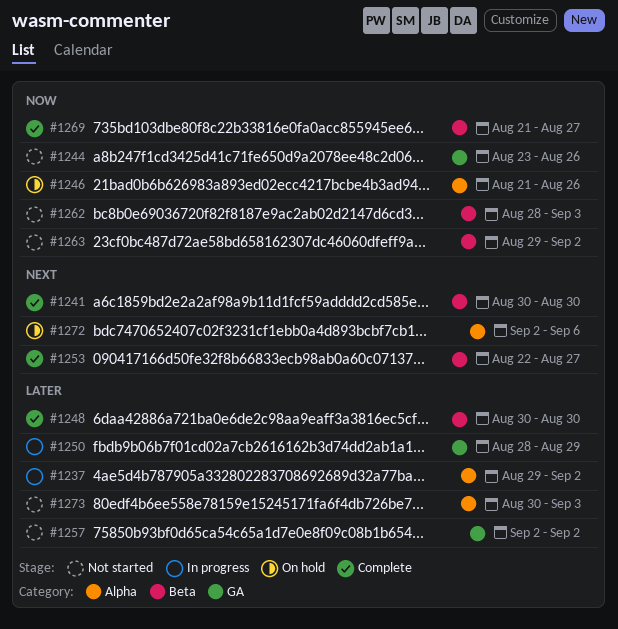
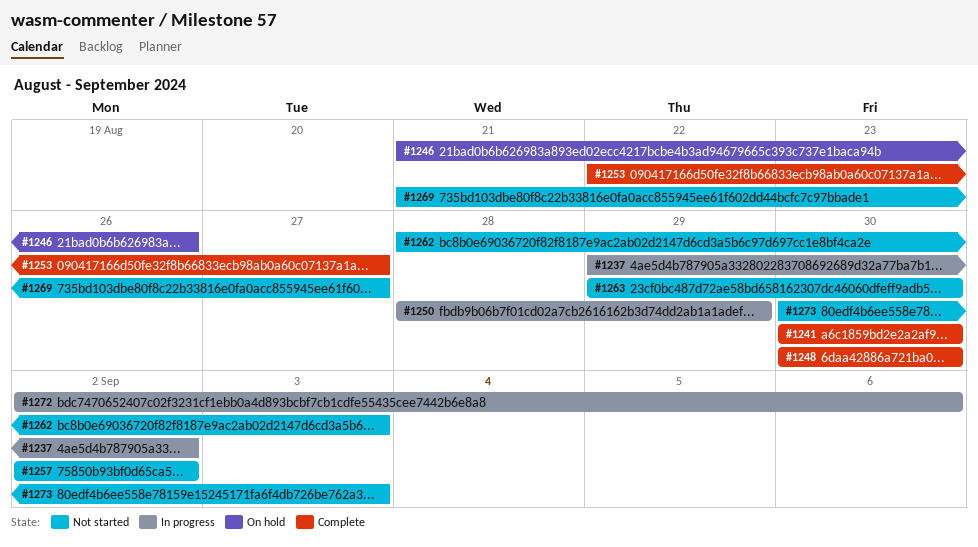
#1244: present -> none
#1263, due: Sep 2 -> Aug 30
#1269, status: Complete -> Not started
#1272, status: On hold -> In progress

